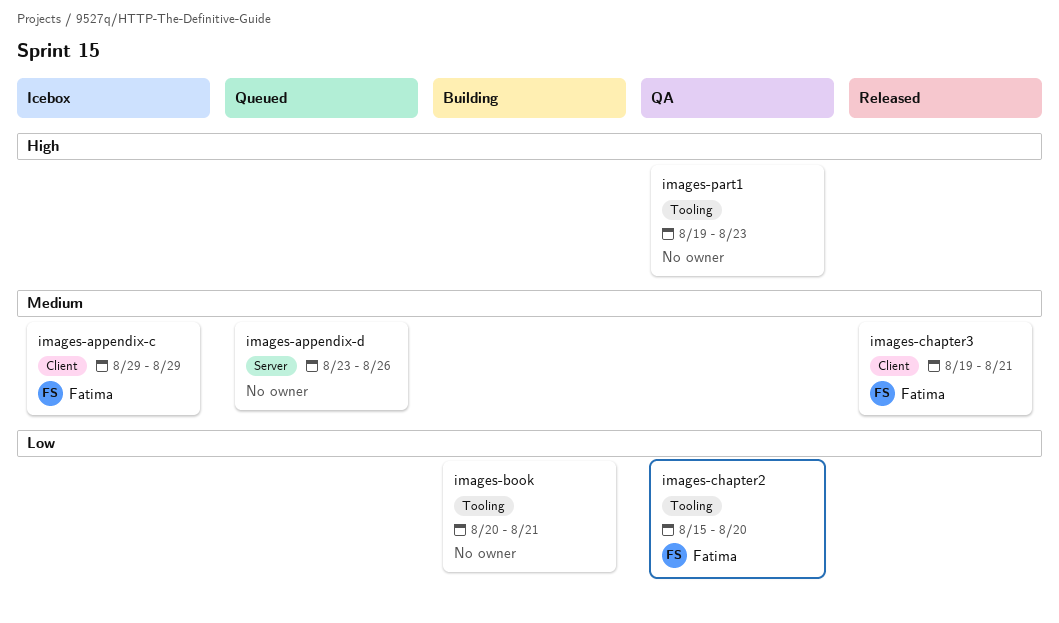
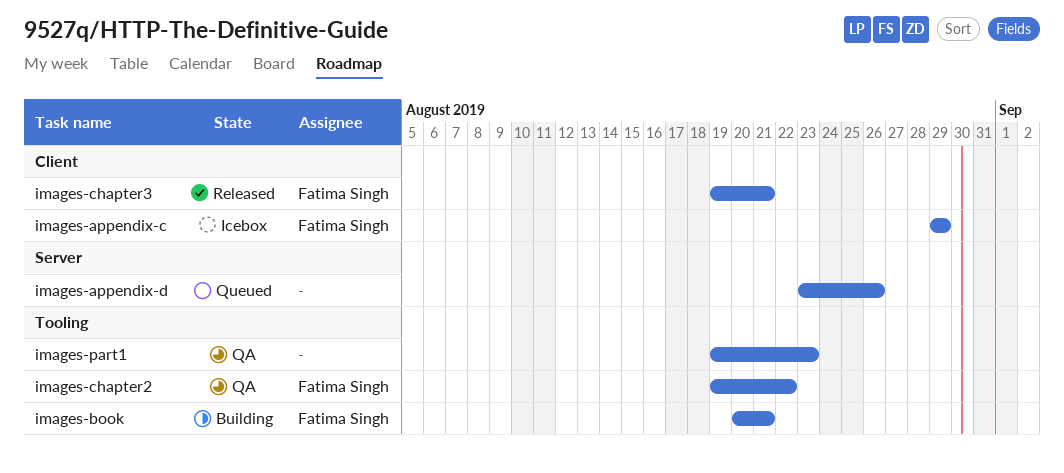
images-book, owner: none -> Fatima Singh
images-chapter2, start: Aug 15 -> Aug 19
images-chapter2, due: Aug 20 -> Aug 22

